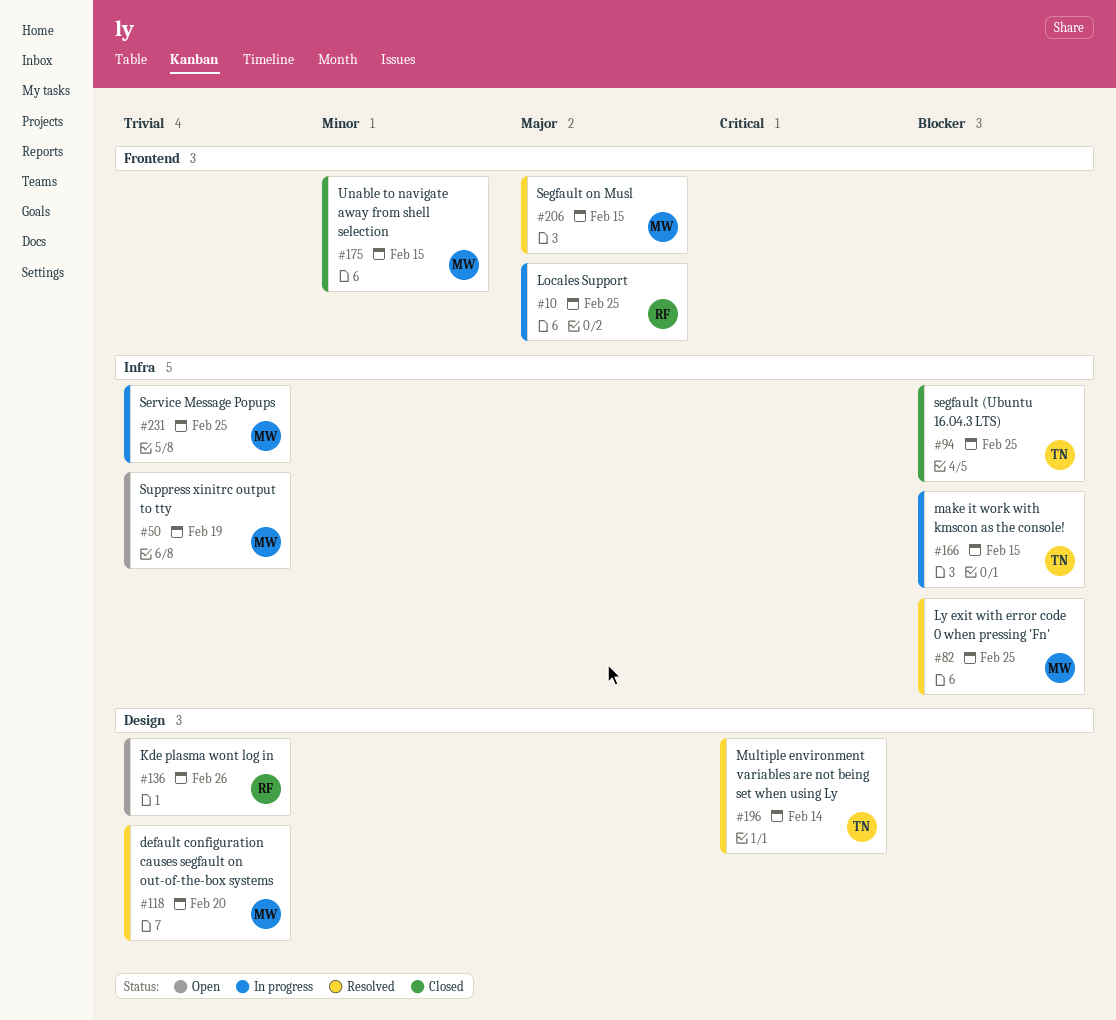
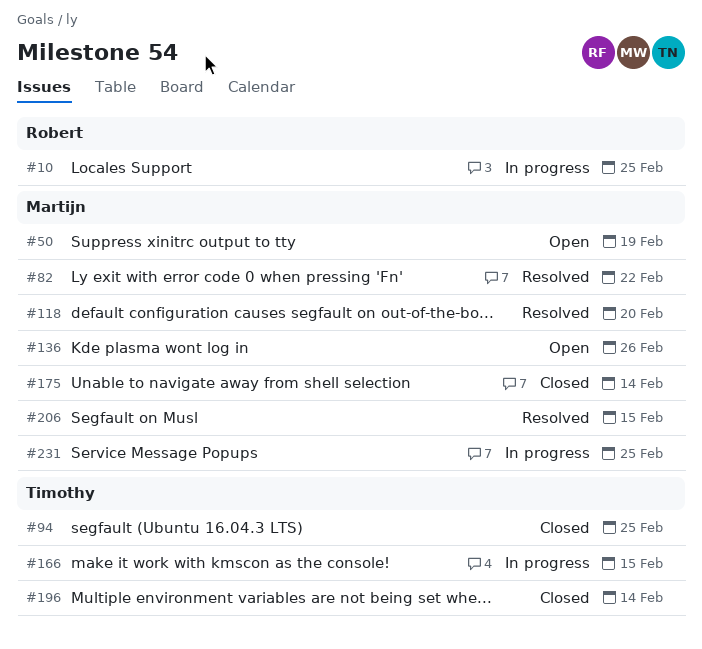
#82, due: Feb 25 -> Feb 22
#136, owner: Robert -> Martijn
#175, due: Feb 15 -> Feb 14
#196, status: Resolved -> Closed

